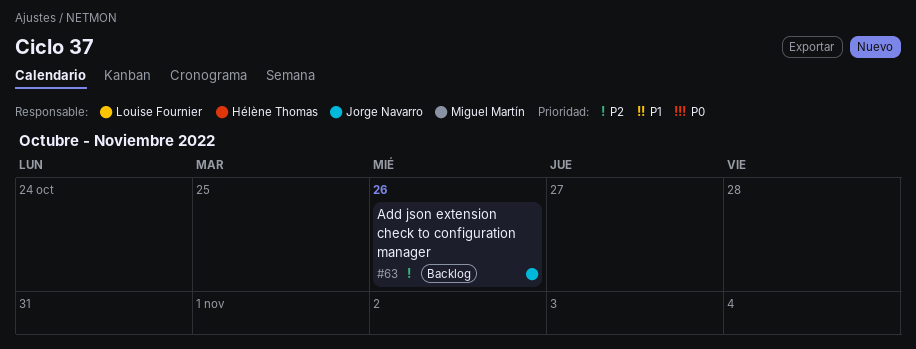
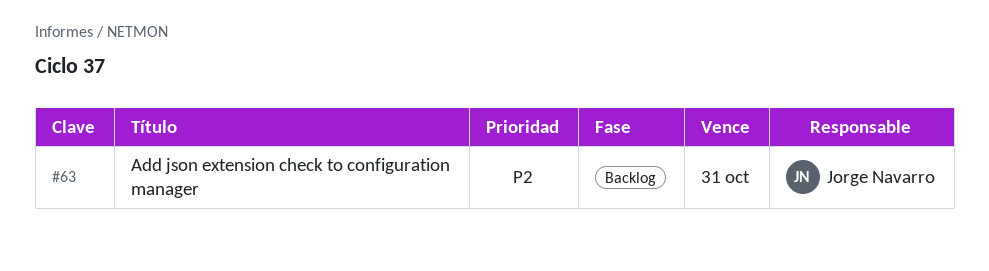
#63, due: Oct 26 -> Oct 31

